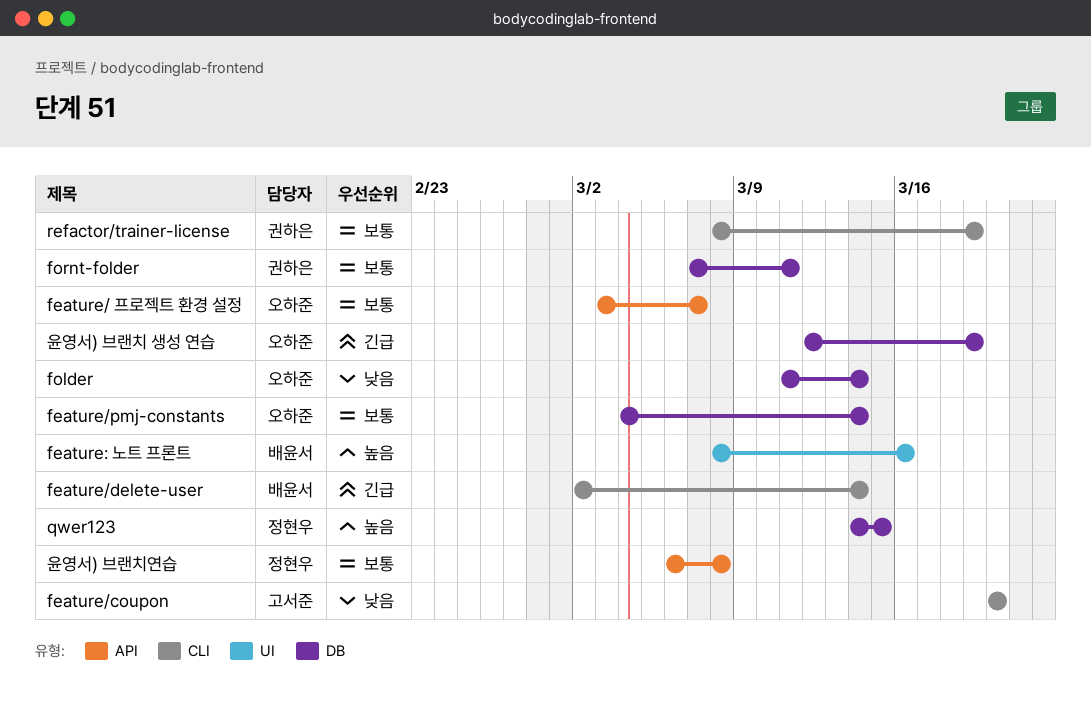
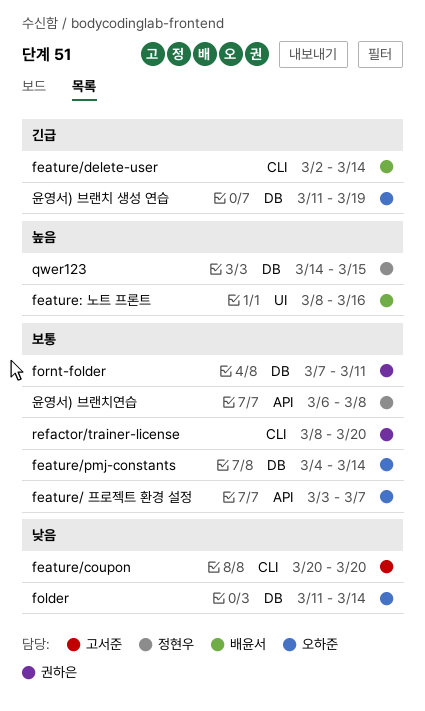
refactor/trainer-license, due: Mar 19 -> Mar 20
윤영서) 브랜치 생성 연습, start: Mar 12 -> Mar 11

